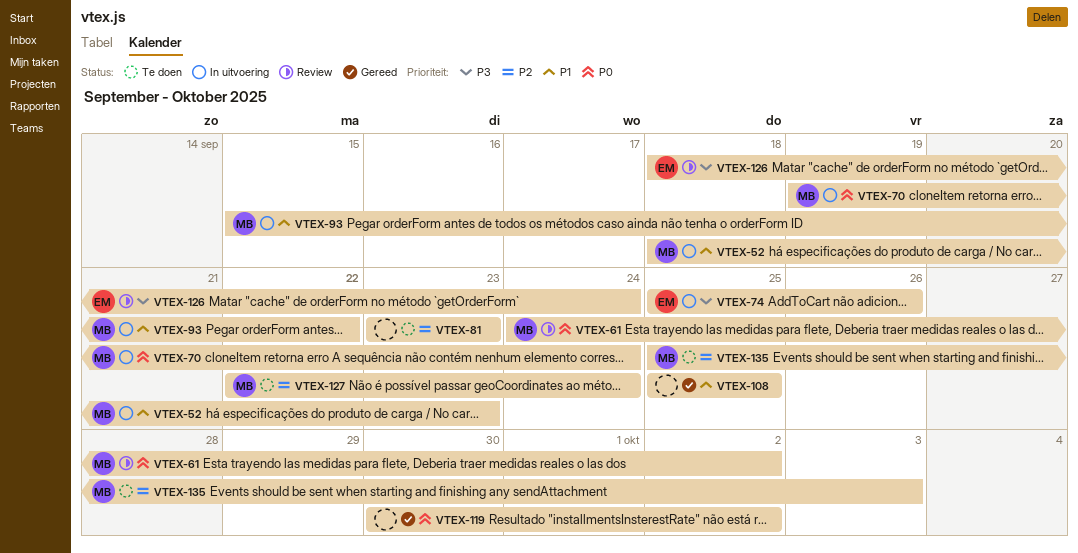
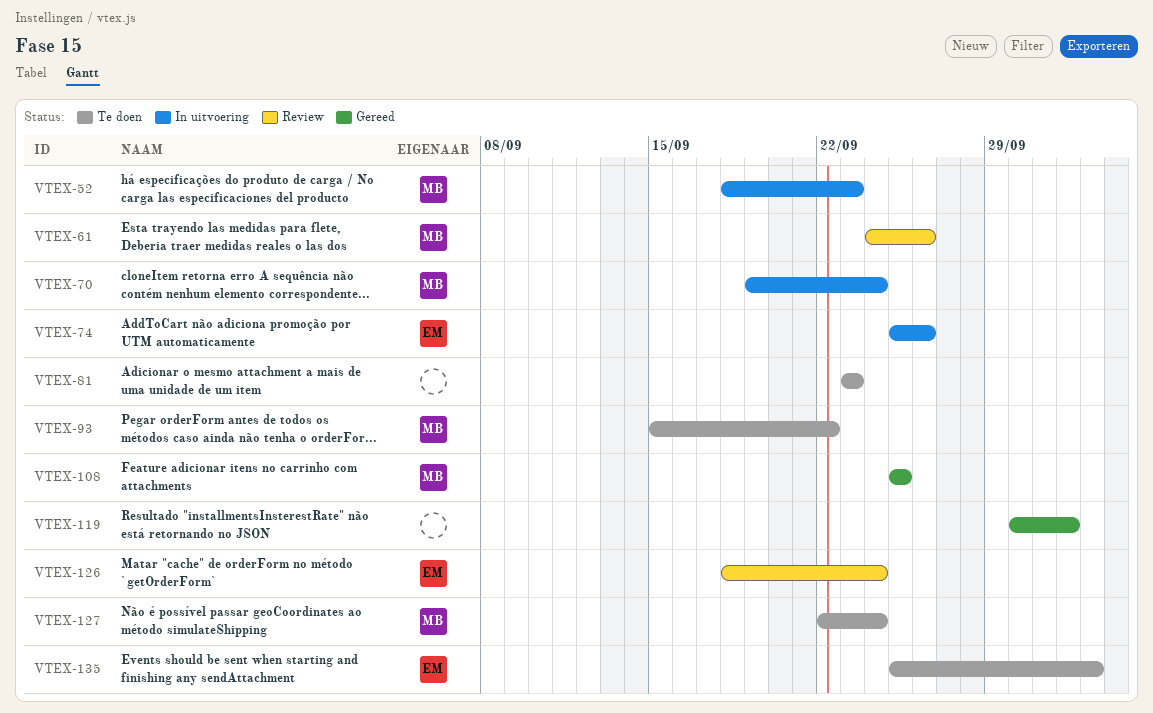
VTEX-61, due: Oct 2 -> Sep 26
VTEX-93, status: In uitvoering -> Te doen
VTEX-108, owner: none -> MB
VTEX-135, owner: MB -> EM

